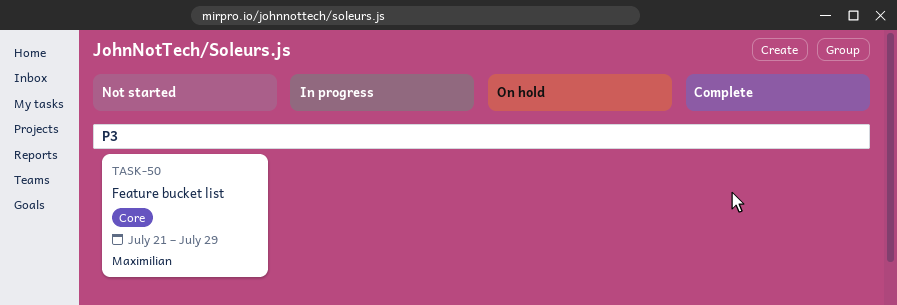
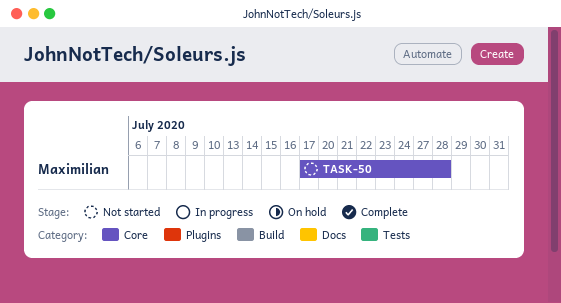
TASK-50, start: Jul 21 -> Jul 17
TASK-50, due: Jul 29 -> Jul 28

